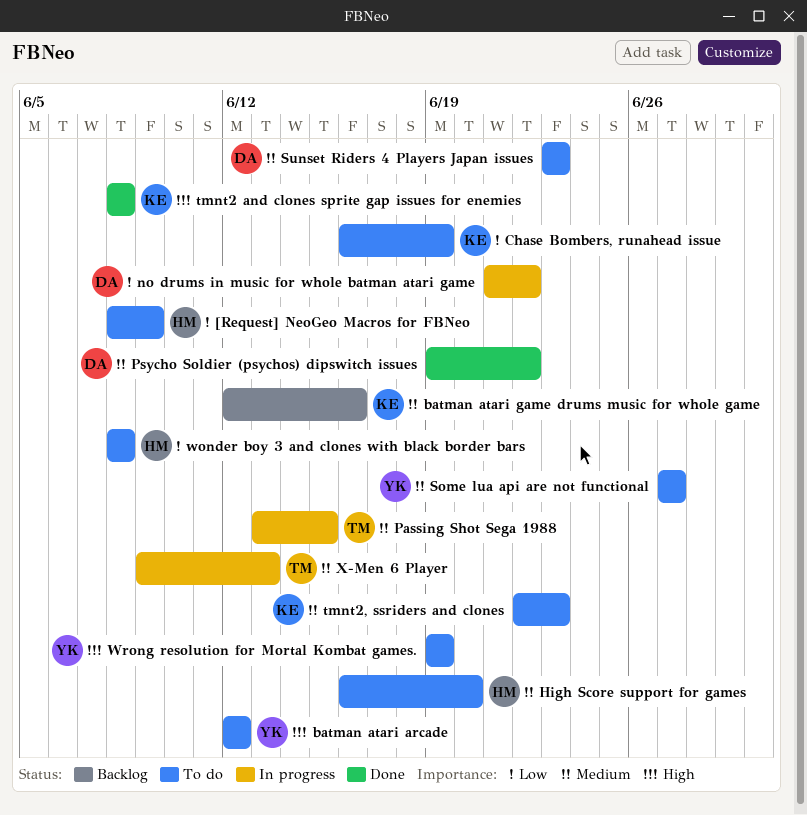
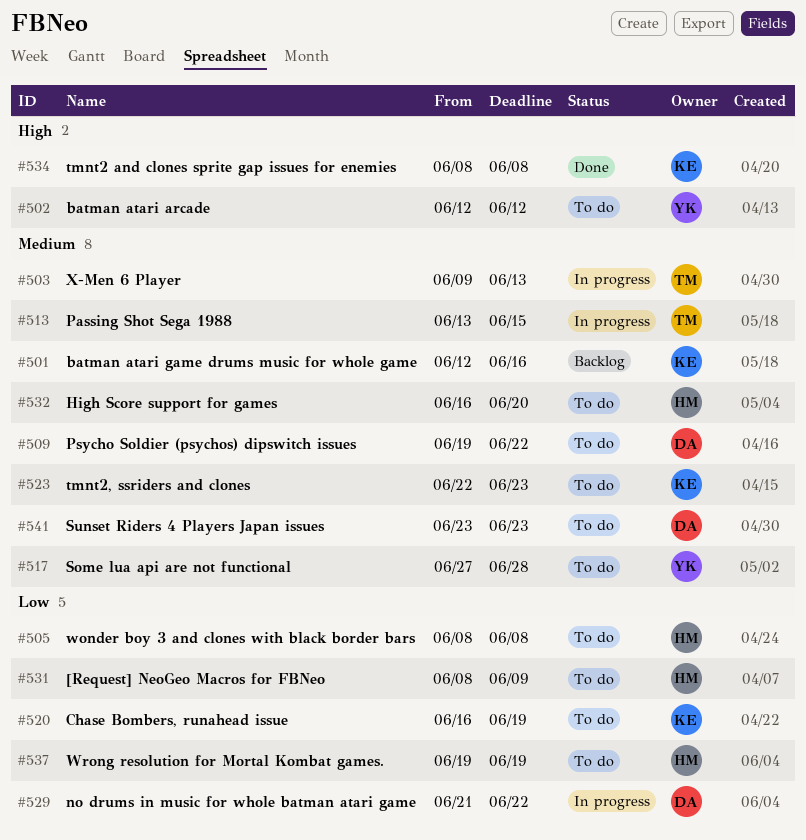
Psycho Soldier (psychos) dipswitch issues, status: Done -> To do
Some lua api are not functional, due: Jun 27 -> Jun 28
Wrong resolution for Mortal Kombat games., owner: YK -> HM
Wrong resolution for Mortal Kombat games., priority: High -> Low

